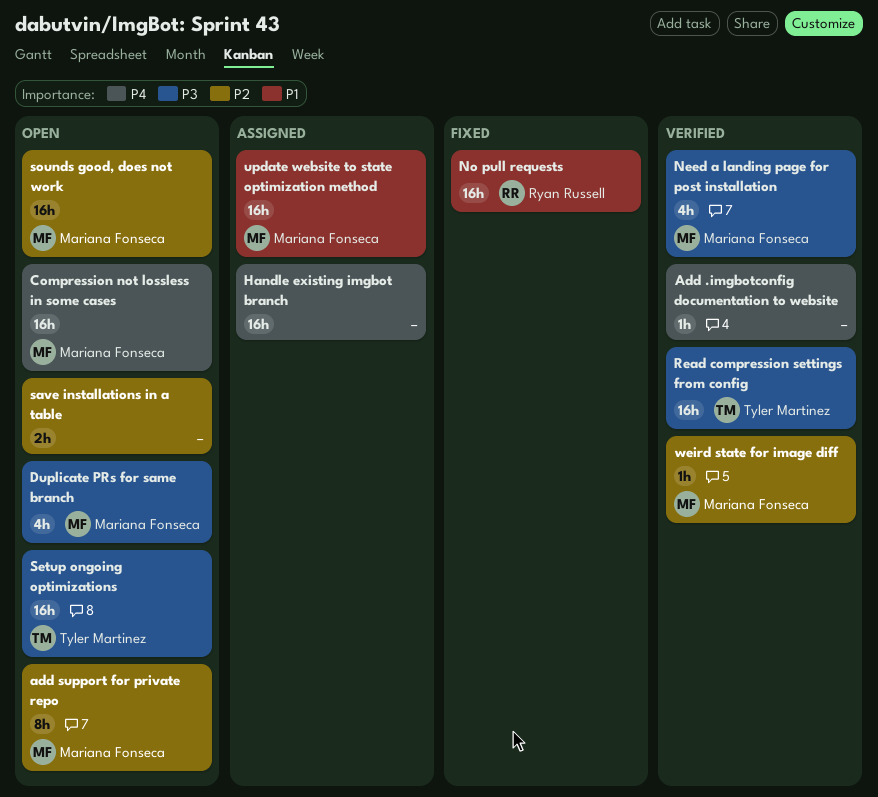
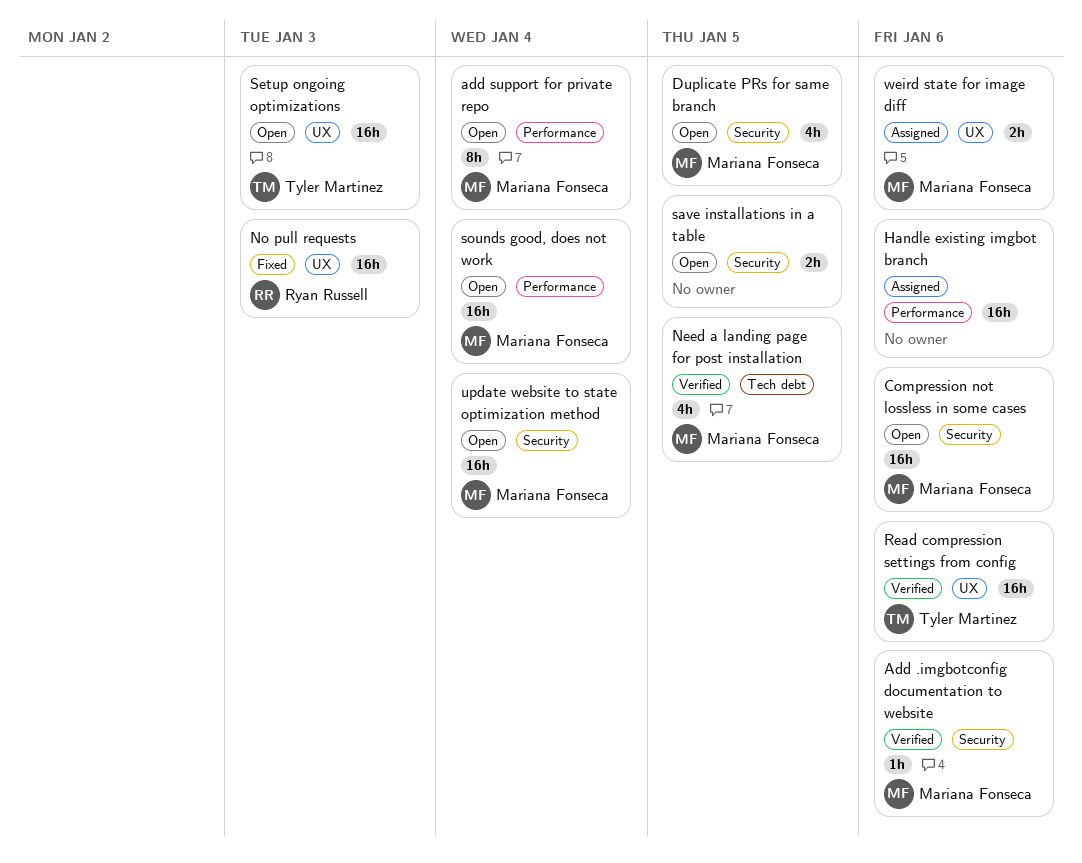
Add .imgbotconfig documentation to website, owner: none -> Mariana Fonseca
update website to state optimization method, status: Assigned -> Open
weird state for image diff, status: Verified -> Assigned
weird state for image diff, estimate: 1h -> 2h

